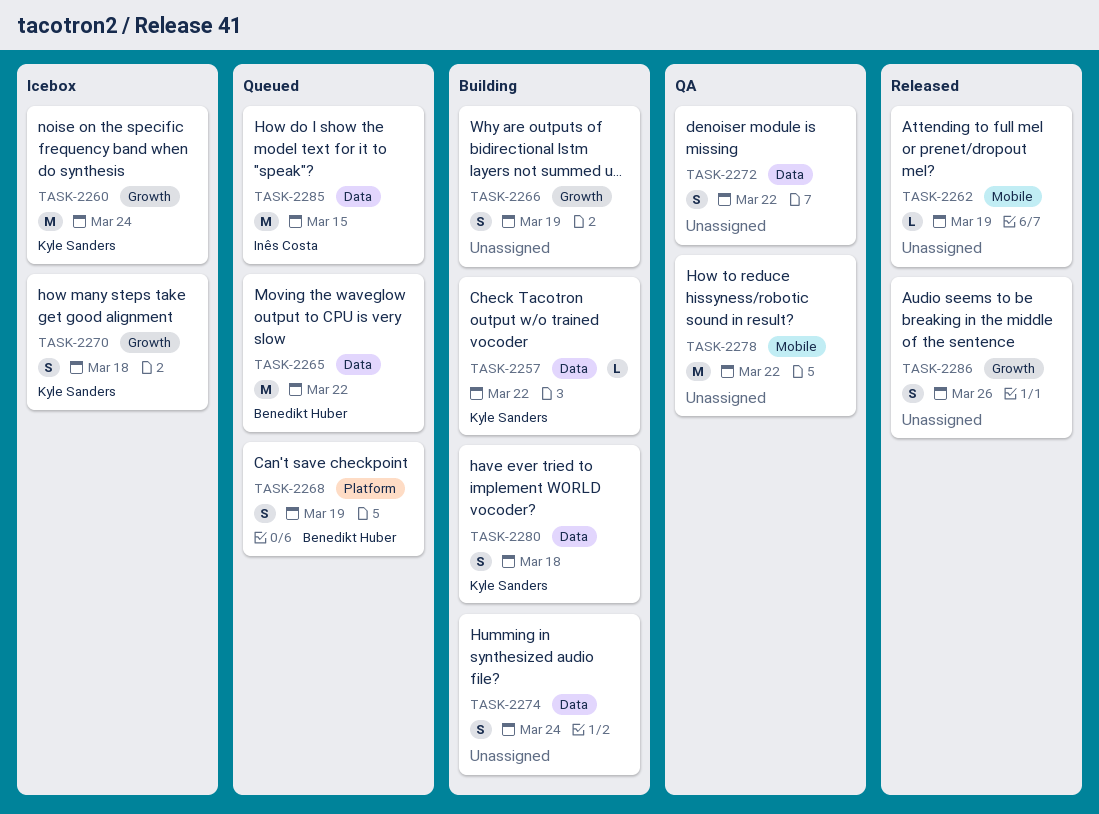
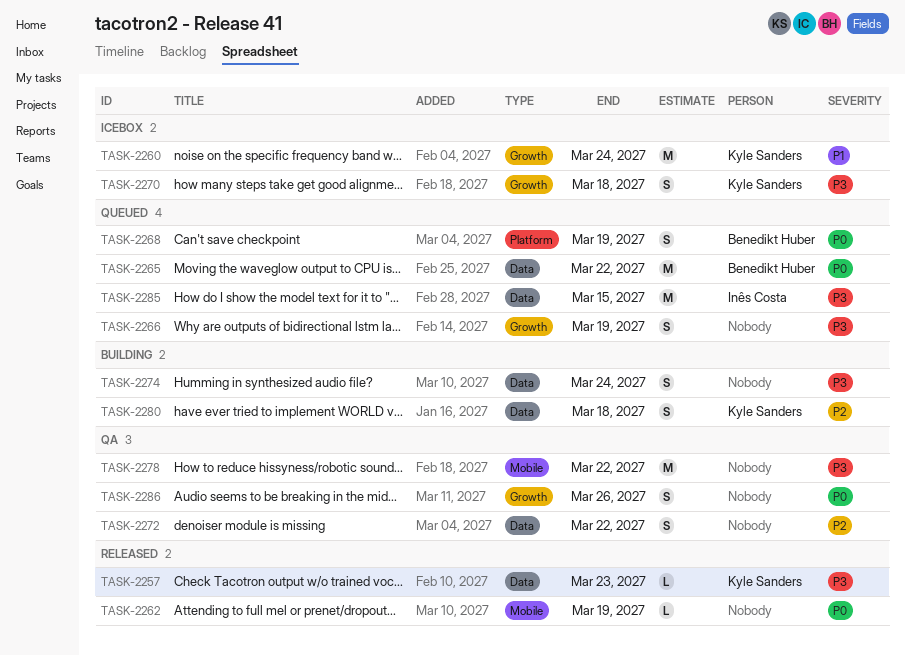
TASK-2257, status: Building -> Released
TASK-2257, due: Mar 22 -> Mar 23
TASK-2266, status: Building -> Queued
TASK-2286, status: Released -> QA

